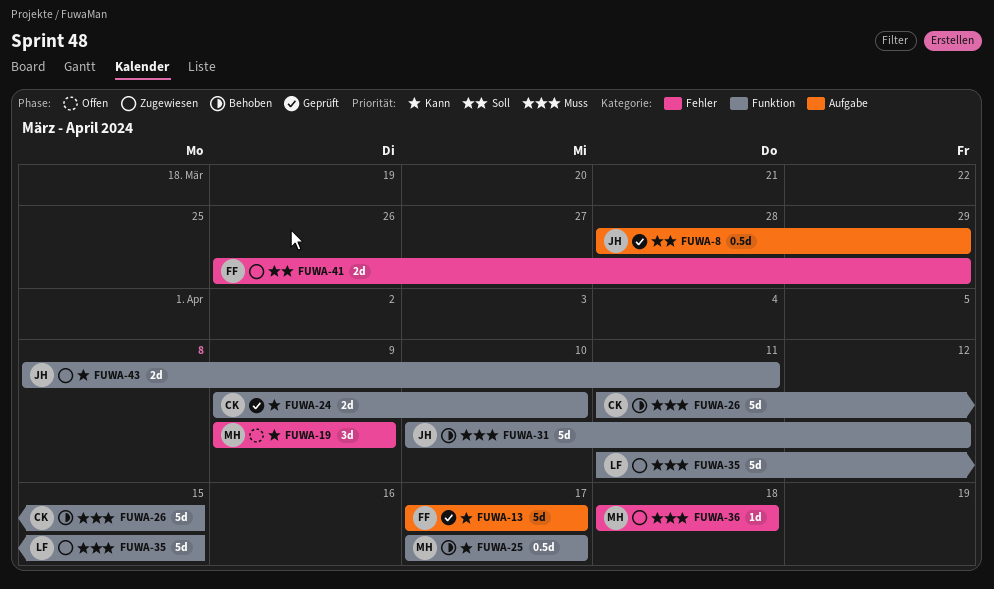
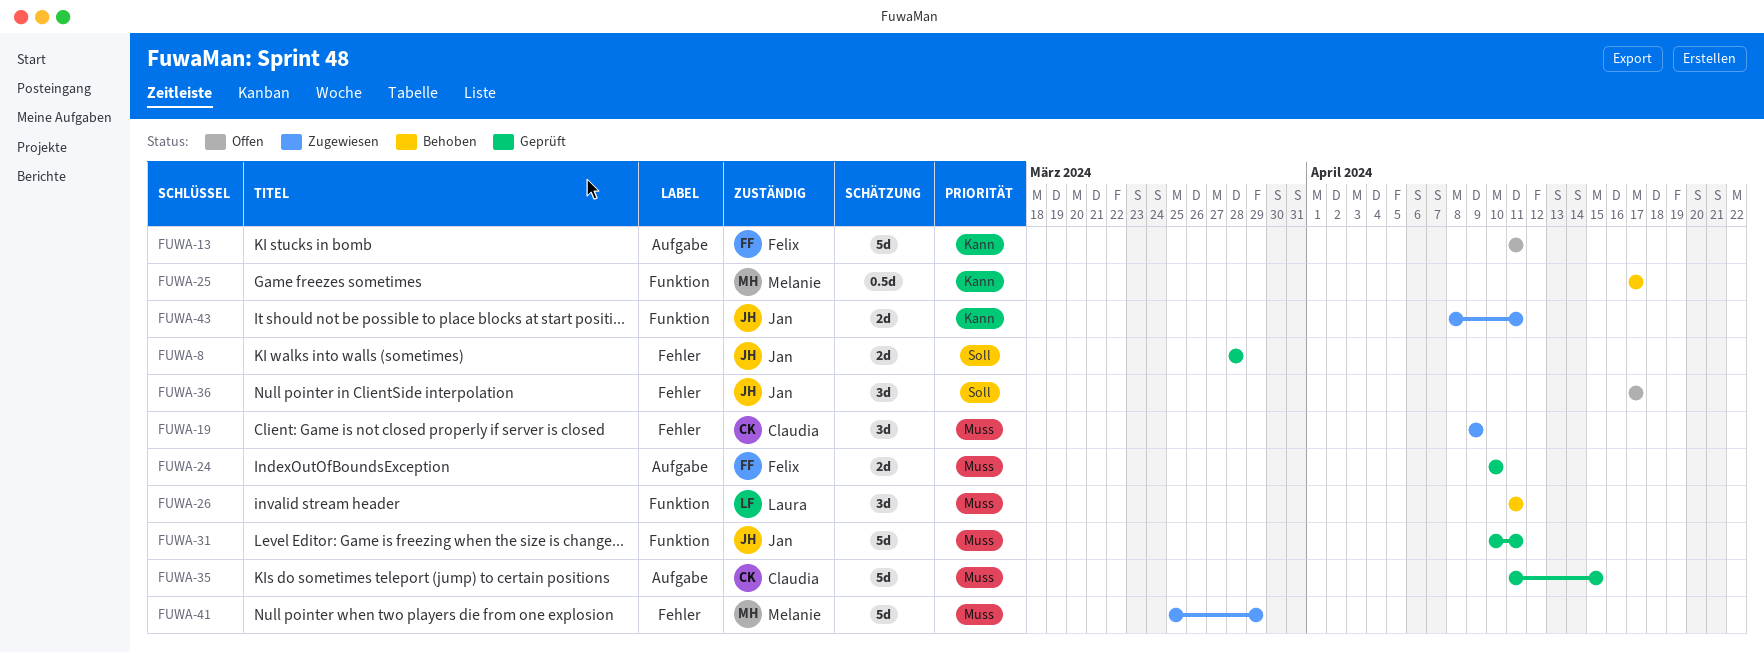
FUWA-8, label: Aufgabe -> Fehler
FUWA-8, estimate: 0.5d -> 2d
FUWA-8, due: Mar 29 -> Mar 28
FUWA-13, status: Geprüft -> Offen
FUWA-13, start: Apr 17 -> Apr 11
FUWA-13, due: Apr 17 -> Apr 11
FUWA-19, status: Offen -> Zugewiesen
FUWA-19, owner: Melanie -> Claudia
FUWA-19, priority: Kann -> Muss
FUWA-24, owner: Claudia -> Felix
FUWA-24, priority: Kann -> Muss
FUWA-24, label: Funktion -> Aufgabe
FUWA-24, start: Apr 9 -> Apr 10
FUWA-26, owner: Claudia -> Laura
FUWA-26, estimate: 5d -> 3d
FUWA-26, due: Apr 15 -> Apr 11
FUWA-31, status: Behoben -> Geprüft
FUWA-31, due: Apr 12 -> Apr 11
FUWA-35, status: Zugewiesen -> Geprüft
FUWA-35, owner: Laura -> Claudia
FUWA-35, label: Funktion -> Aufgabe
FUWA-36, status: Zugewiesen -> Offen
FUWA-36, owner: Melanie -> Jan
FUWA-36, priority: Muss -> Soll
FUWA-36, estimate: 1d -> 3d
FUWA-36, start: Apr 18 -> Apr 17
FUWA-36, due: Apr 18 -> Apr 17
FUWA-41, owner: Felix -> Melanie
FUWA-41, priority: Soll -> Muss
FUWA-41, estimate: 2d -> 5d
FUWA-41, start: Mar 26 -> Mar 25

